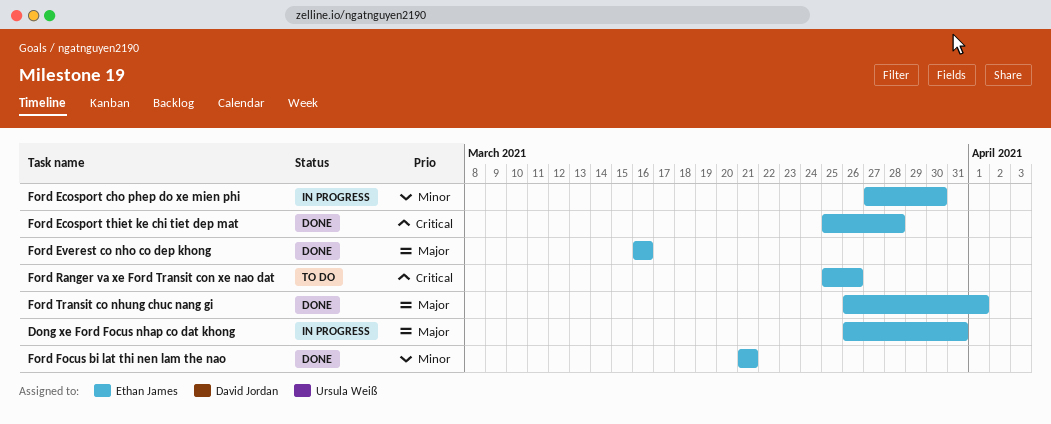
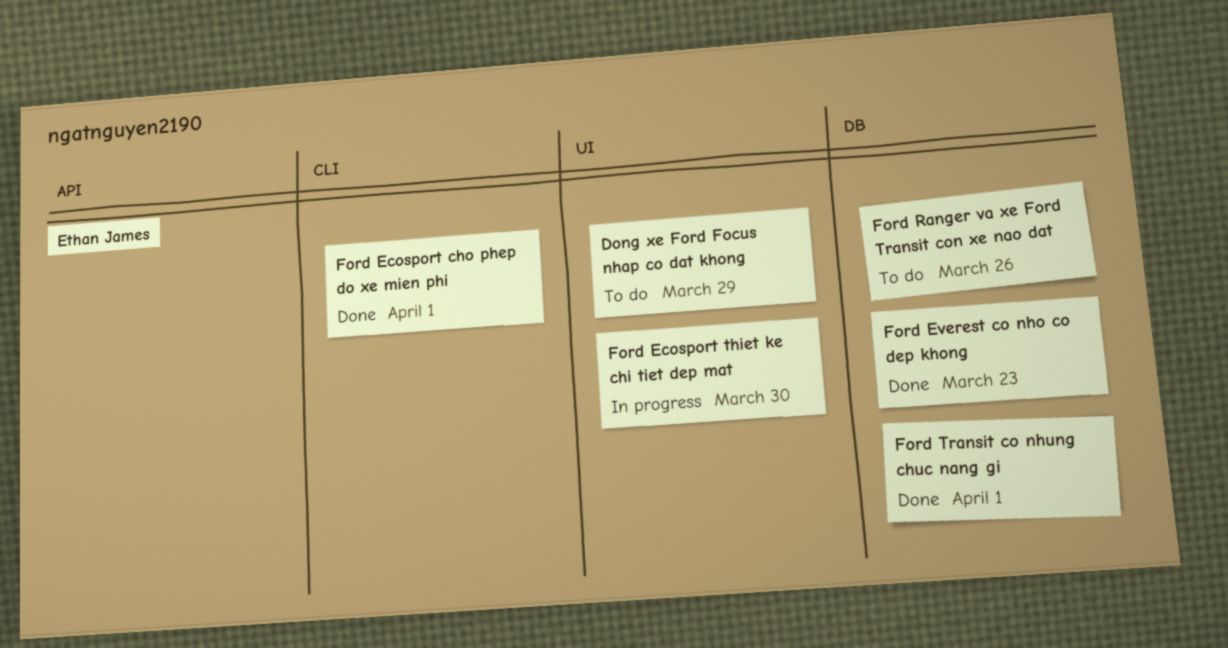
Dong xe Ford Focus nhap co dat khong, status: In progress -> To do
Dong xe Ford Focus nhap co dat khong, due: Mar 31 -> Mar 29
Ford Ecosport cho phep do xe mien phi, status: In progress -> Done
Ford Ecosport cho phep do xe mien phi, due: Mar 30 -> Apr 1
Ford Ecosport thiet ke chi tiet dep mat, status: Done -> In progress
Ford Ecosport thiet ke chi tiet dep mat, due: Mar 28 -> Mar 30
Ford Everest co nho co dep khong, due: Mar 16 -> Mar 23
Ford Focus bi lat thi nen lam the nao: present -> none

